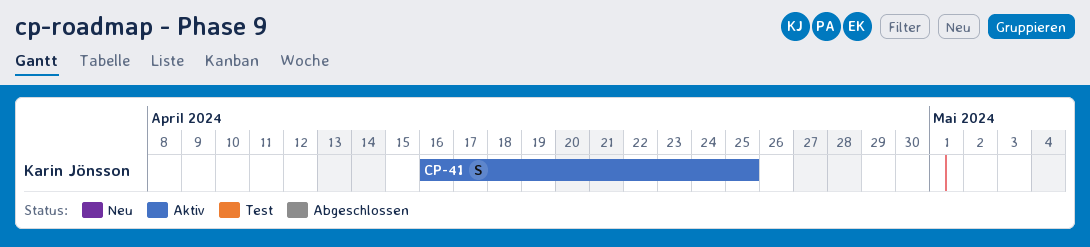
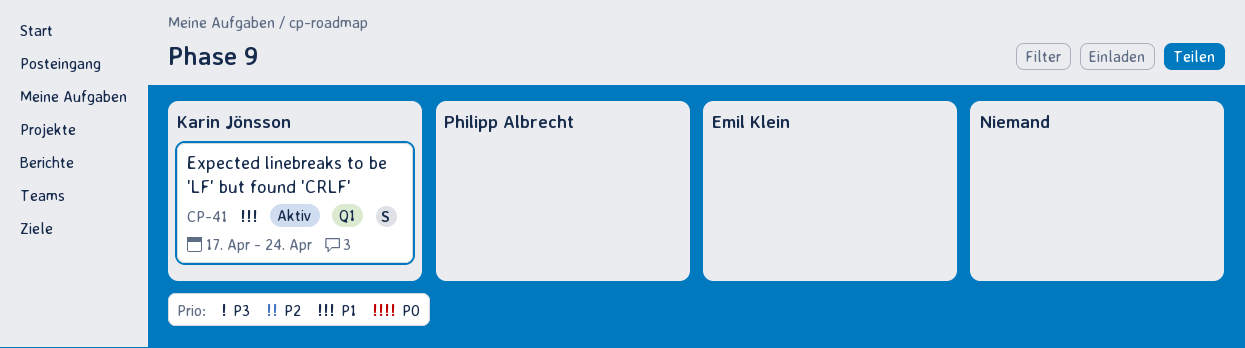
CP-41, start: Apr 16 -> Apr 17
CP-41, due: Apr 25 -> Apr 24

